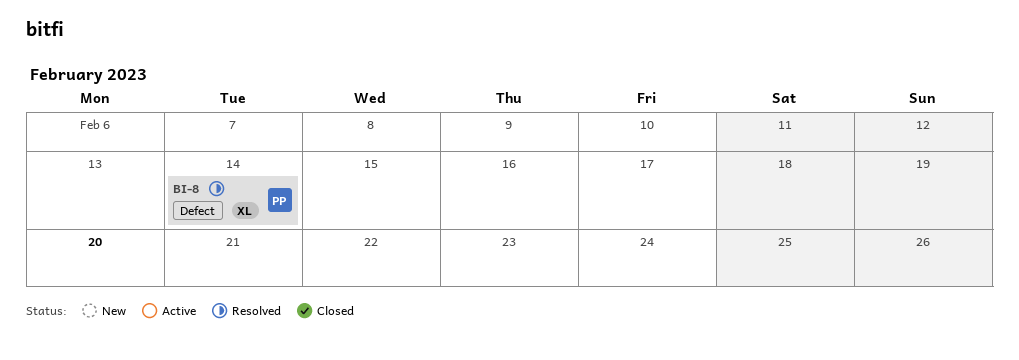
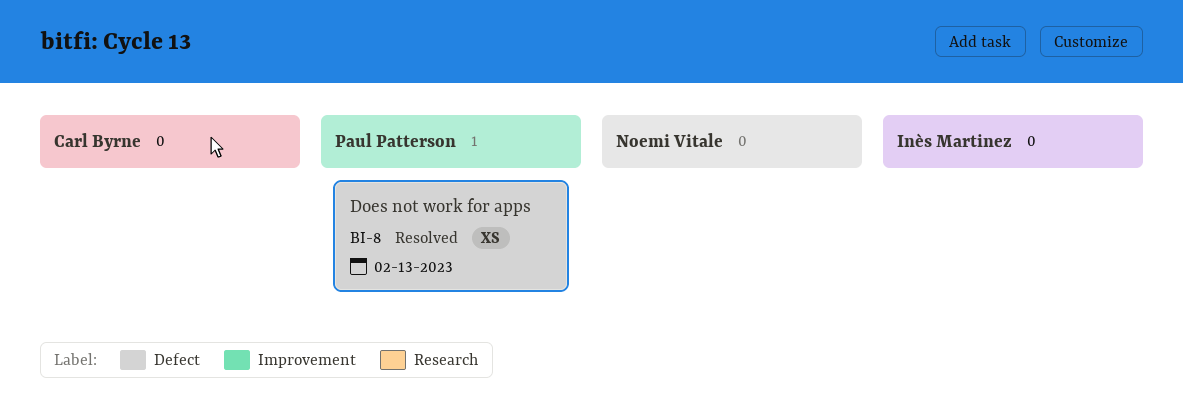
BI-8, estimate: XL -> XS
BI-8, due: Feb 14 -> Feb 13

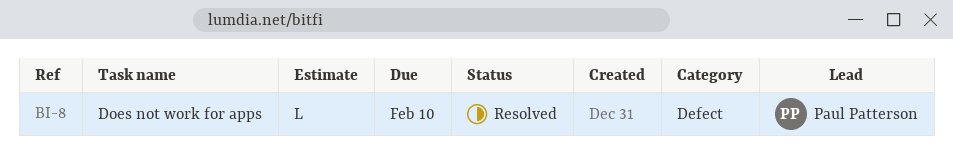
BI-8, estimate: XS -> L
BI-8, due: Feb 13 -> Feb 10

